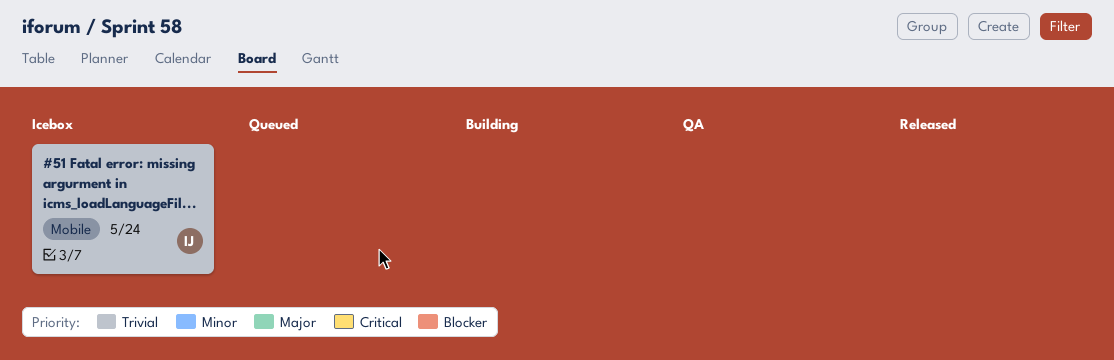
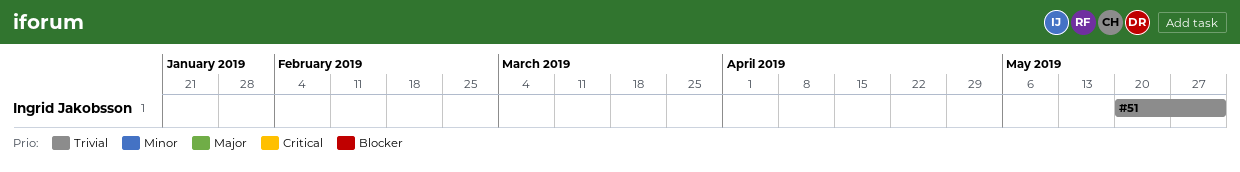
#51, due: May 24 -> May 31

